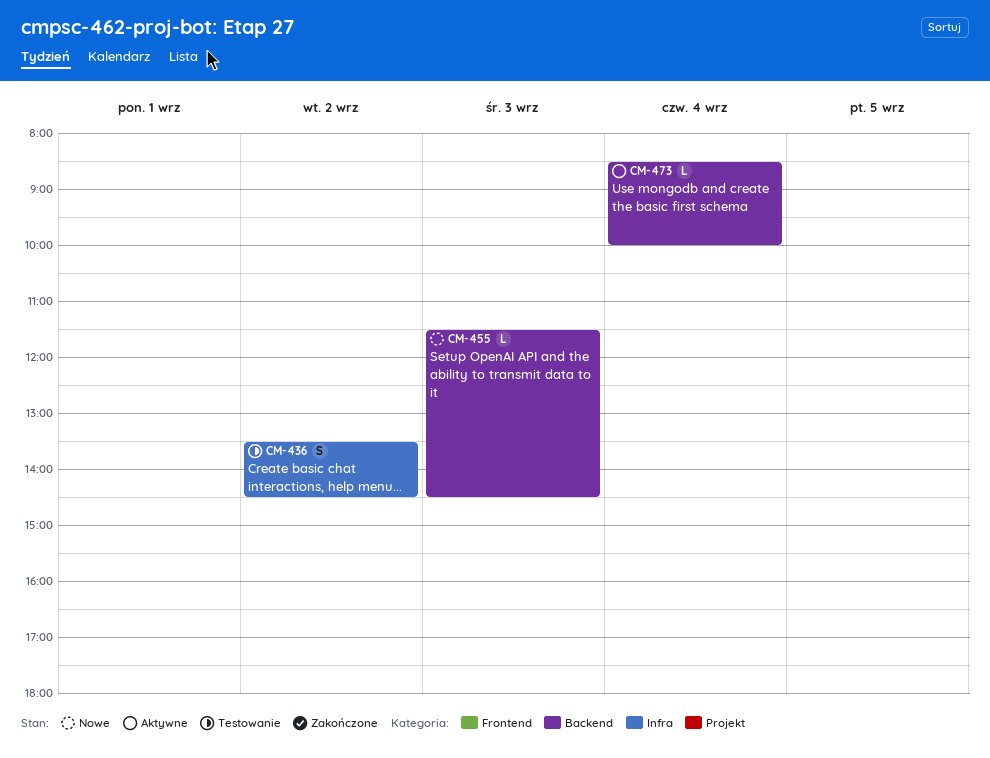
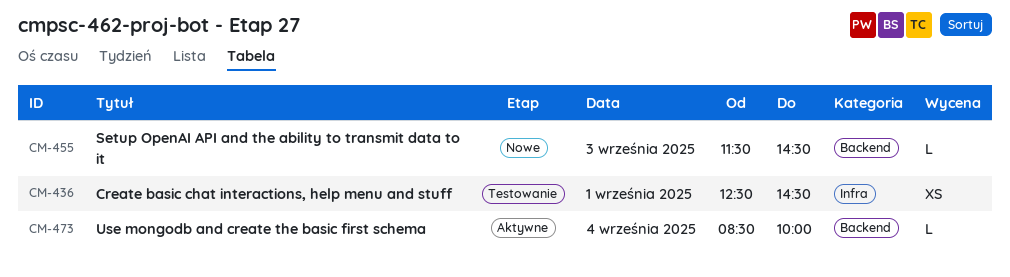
CM-436, estimate: S -> XS
CM-436, day: Sep 2 -> Sep 1
CM-436, begins: 13:30 -> 12:30

